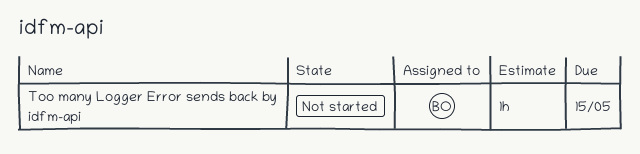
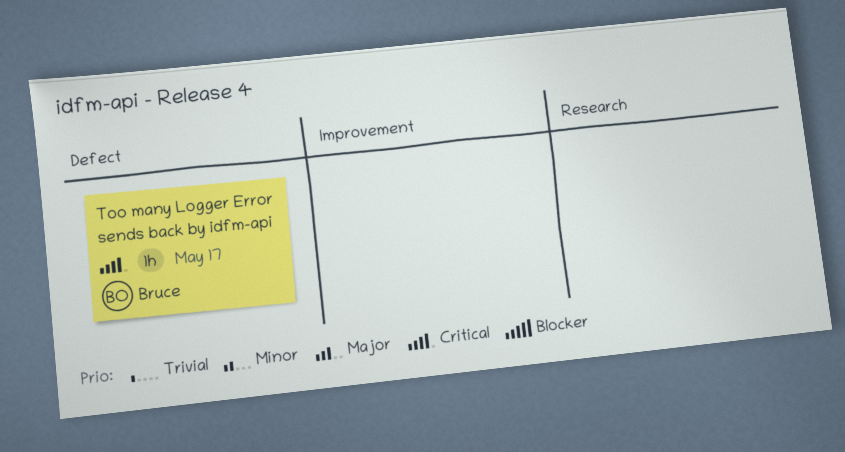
Too many Logger Error sends back by idfm-api, due: May 15 -> May 17

